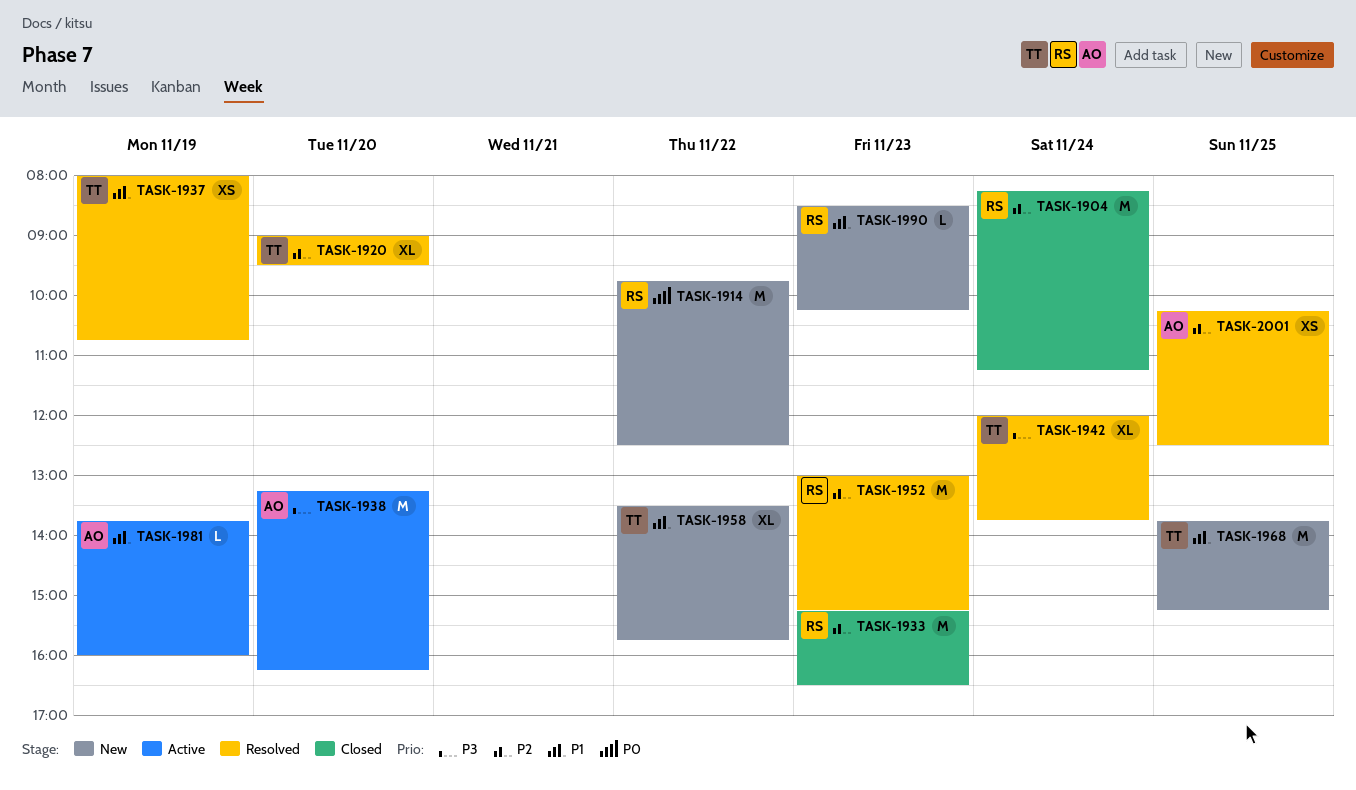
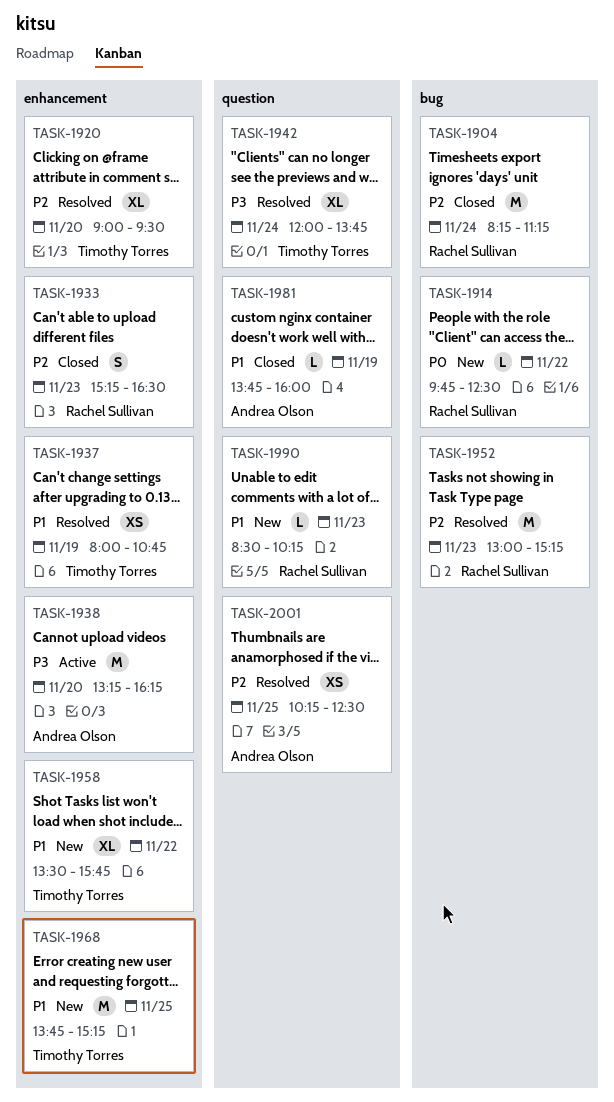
TASK-1914, estimate: M -> L
TASK-1933, estimate: M -> S
TASK-1981, status: Active -> Closed

